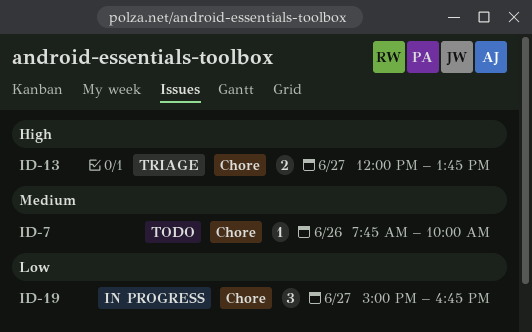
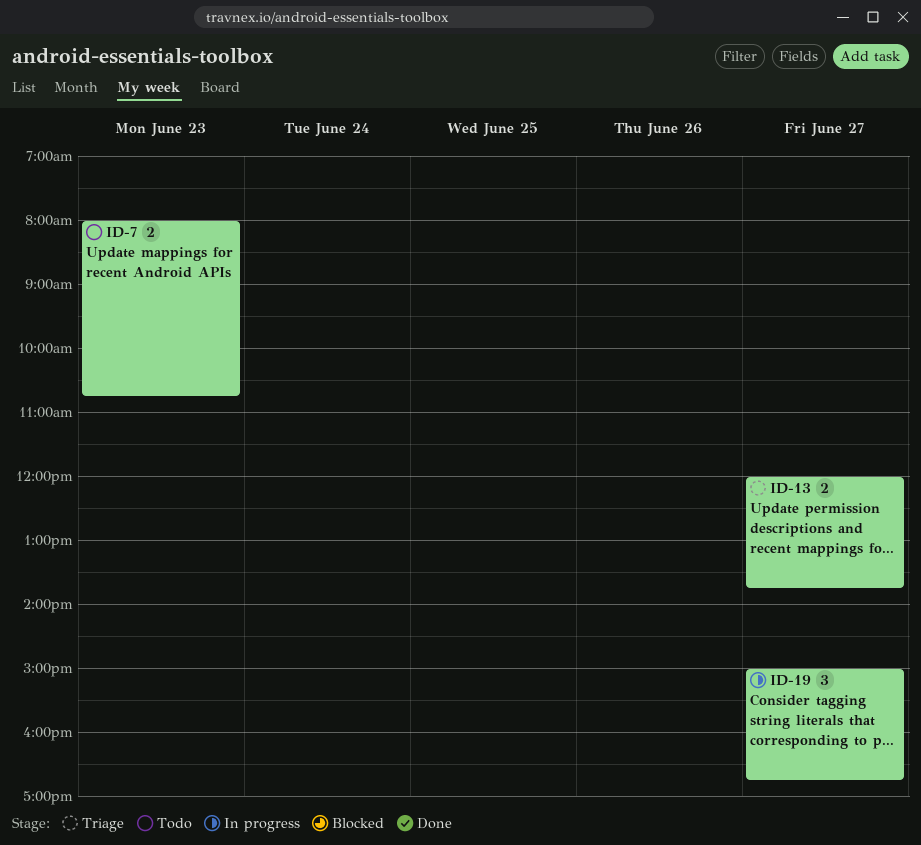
ID-7, estimate: 1 -> 2
ID-7, day: Jun 26 -> Jun 23
ID-7, begins: 07:45 -> 08:00
ID-7, ends: 10:00 -> 10:45

